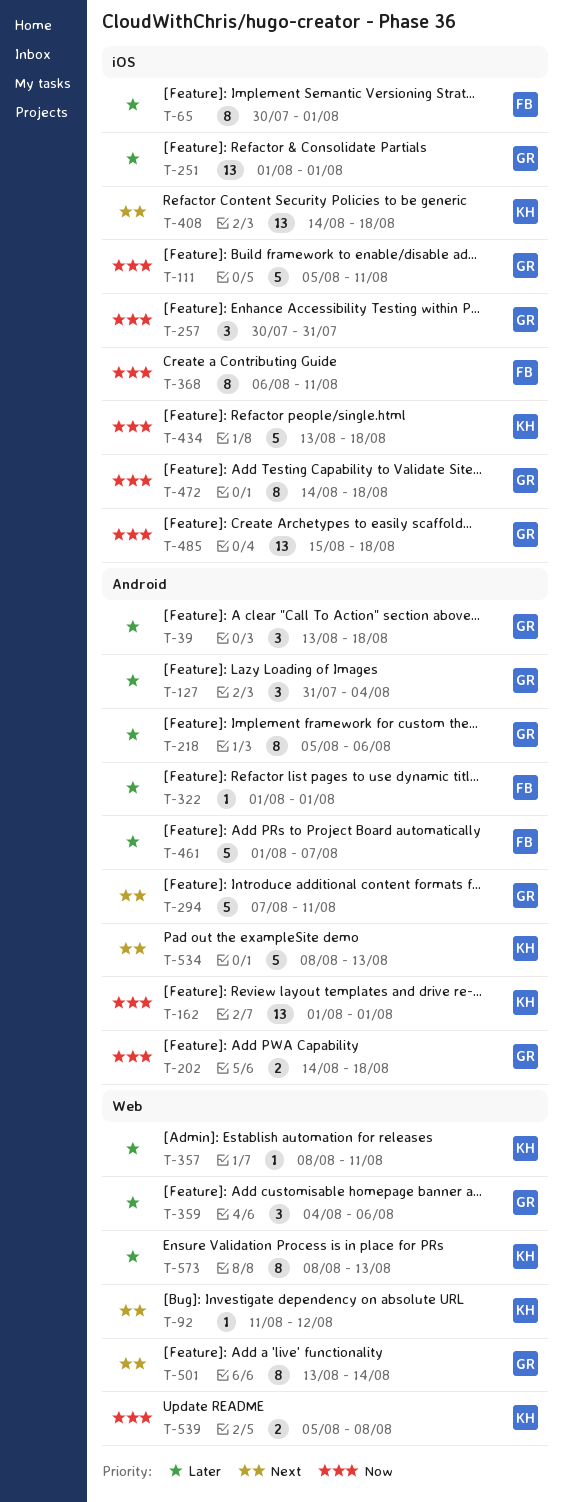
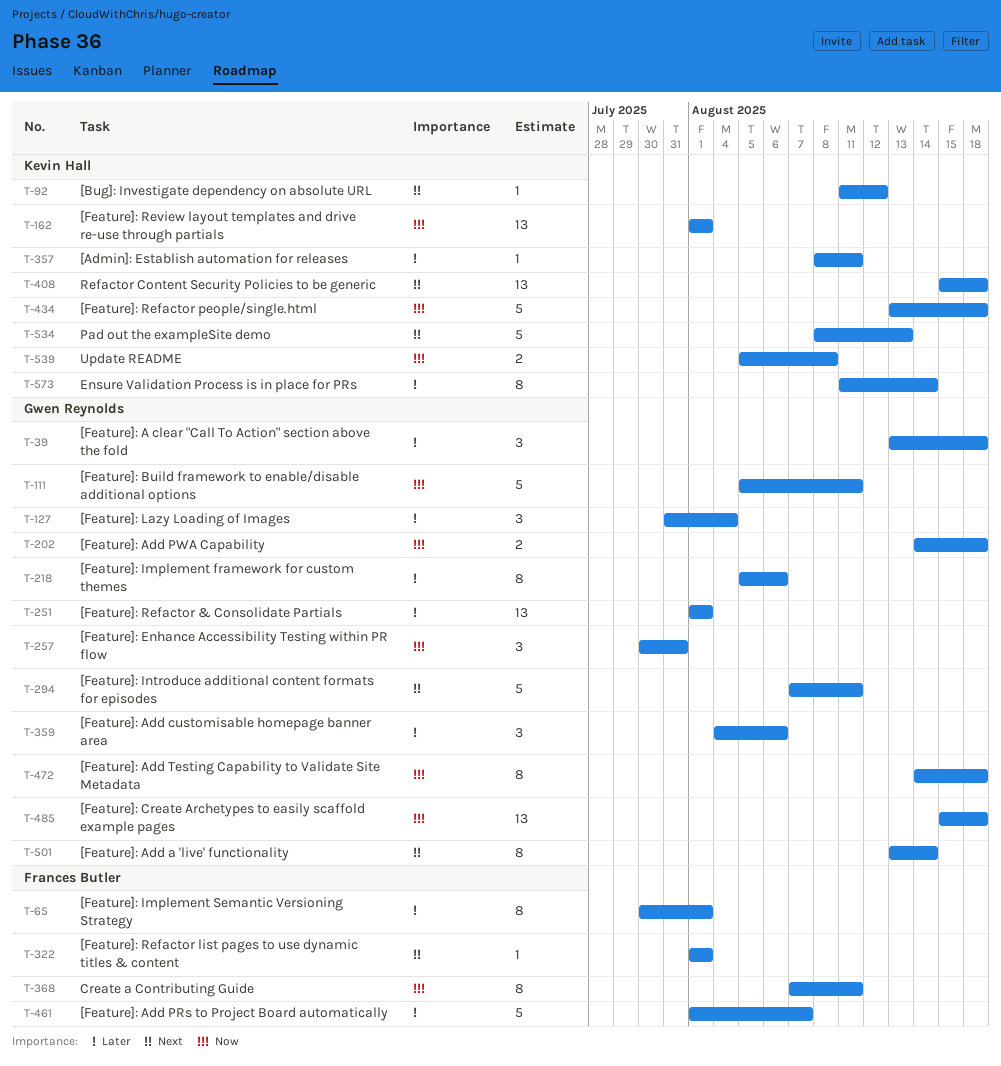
T-322, priority: Later -> Next
T-368, start: Aug 6 -> Aug 7
T-408, start: Aug 14 -> Aug 15
T-573, start: Aug 8 -> Aug 11
T-573, due: Aug 13 -> Aug 14

